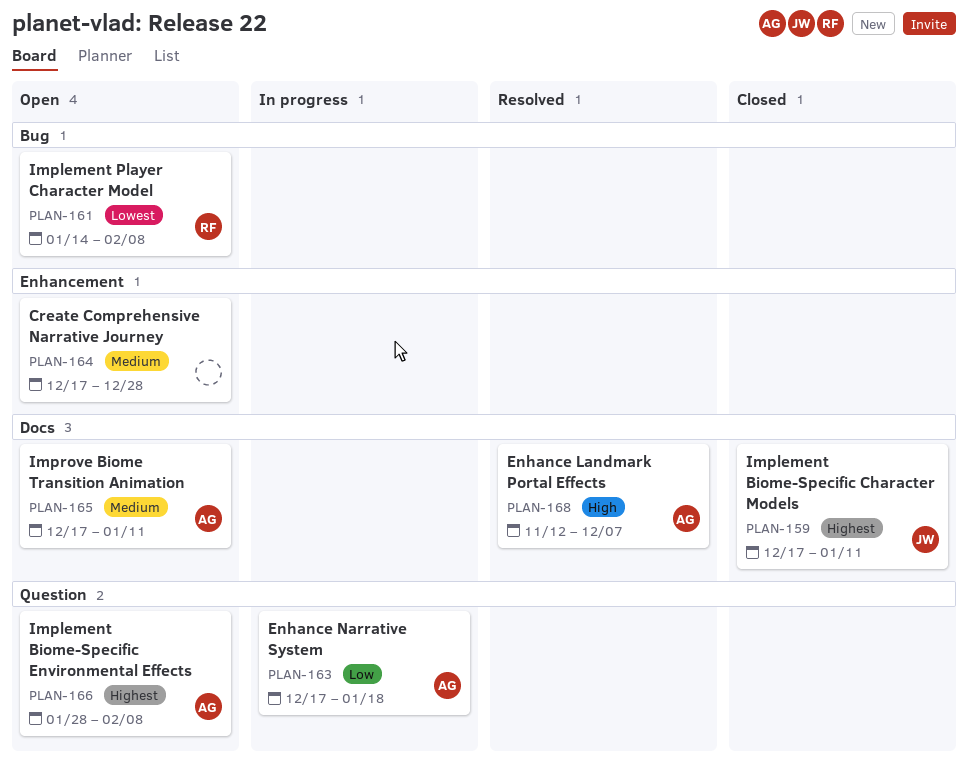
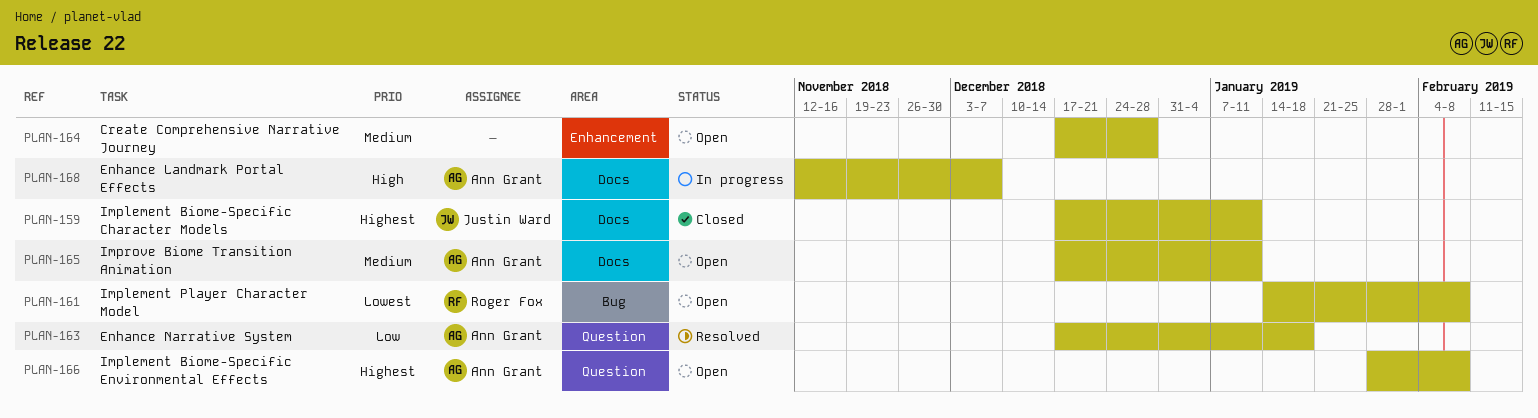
PLAN-163, status: In progress -> Resolved
PLAN-168, status: Resolved -> In progress

